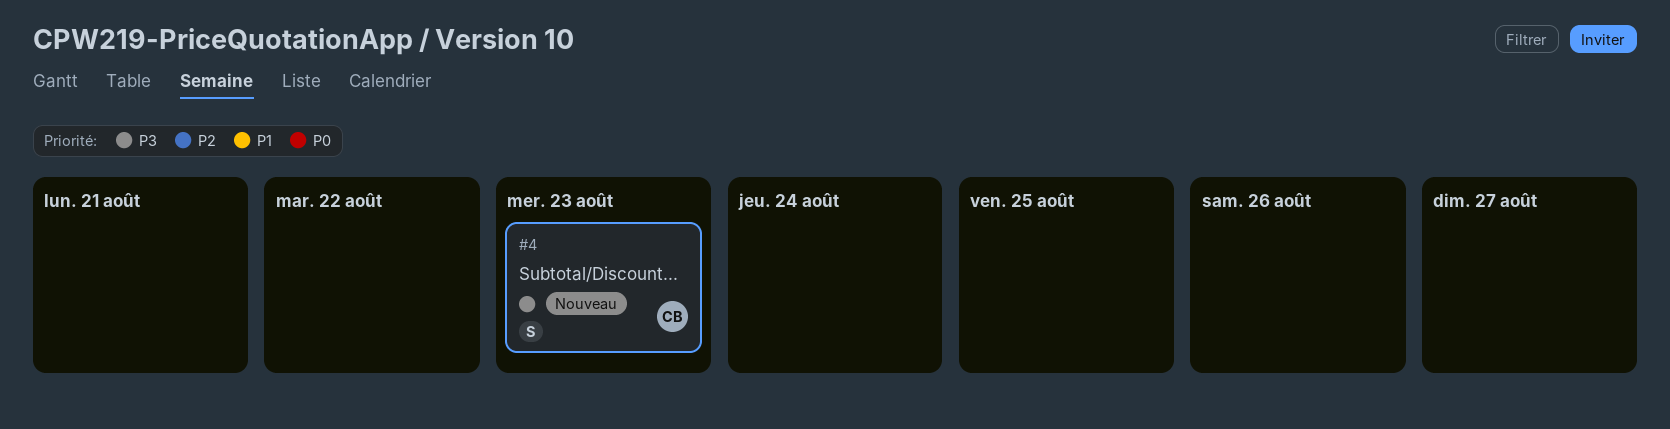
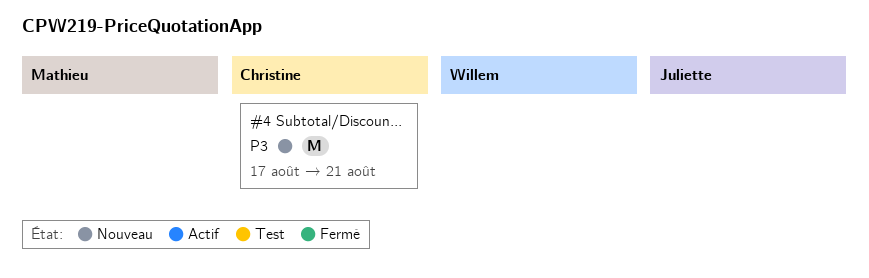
#4, estimate: S -> M
#4, due: Aug 23 -> Aug 21

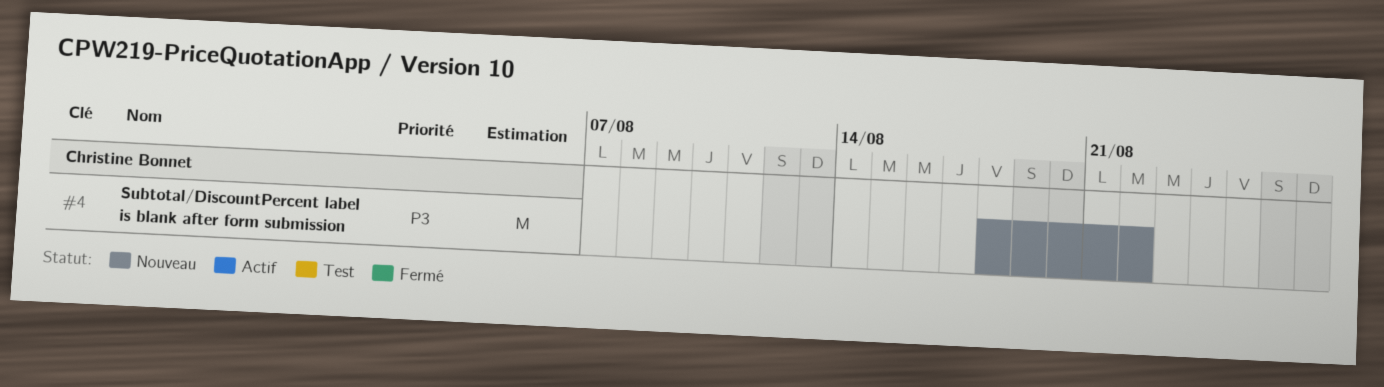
#4, start: Aug 17 -> Aug 18
#4, due: Aug 21 -> Aug 22

